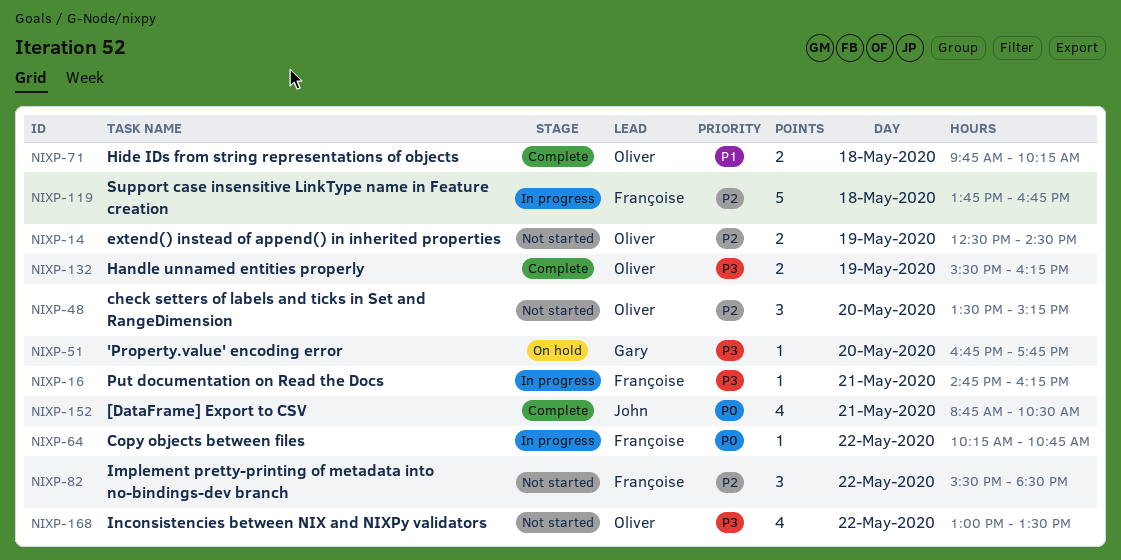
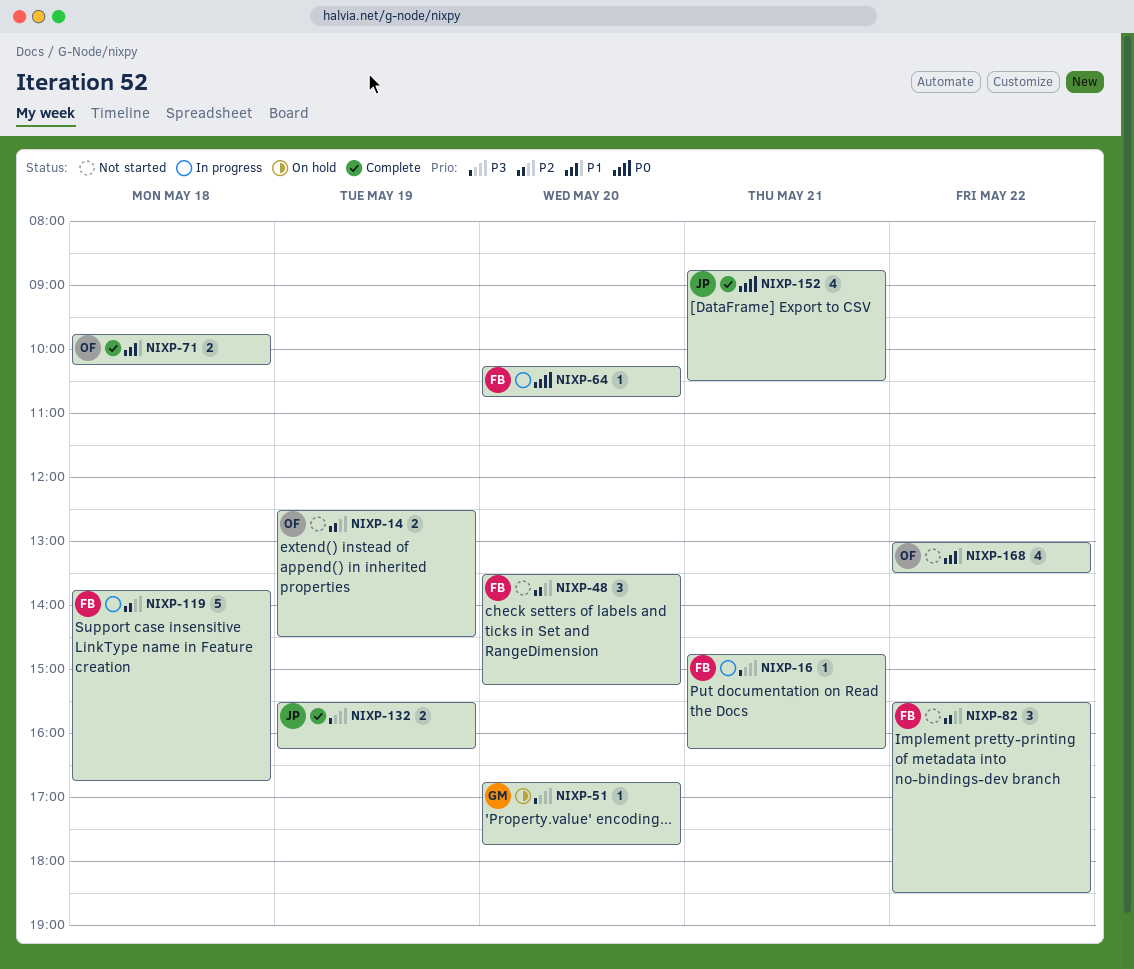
NIXP-48, owner: Oliver -> Françoise
NIXP-64, day: May 22 -> May 20
NIXP-132, owner: Oliver -> John
NIXP-168, priority: P3 -> P1

